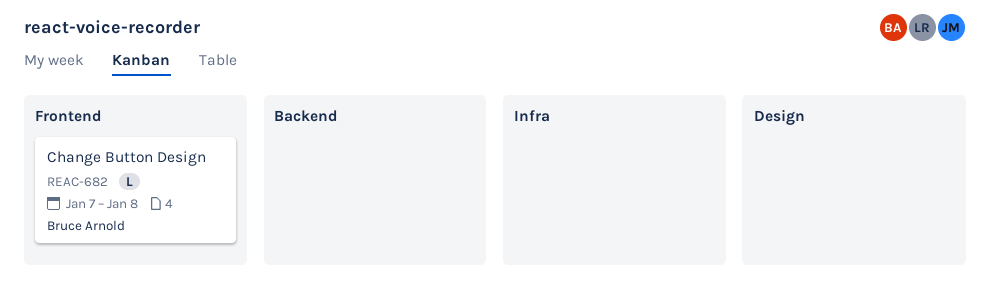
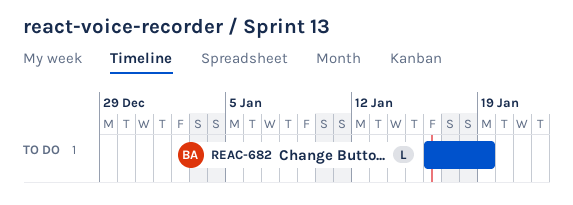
REAC-682, start: Jan 7 -> Jan 16
REAC-682, due: Jan 8 -> Jan 19

